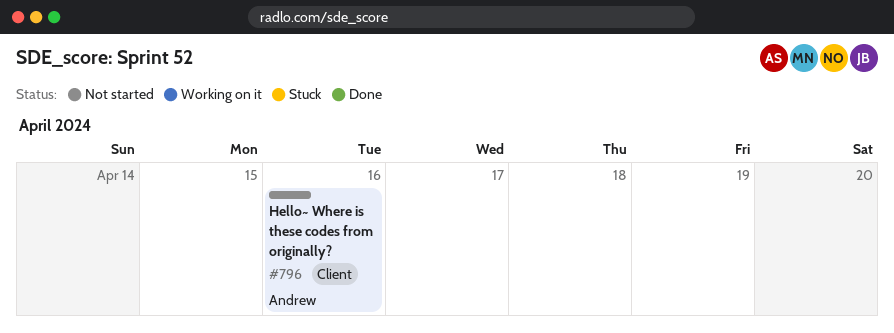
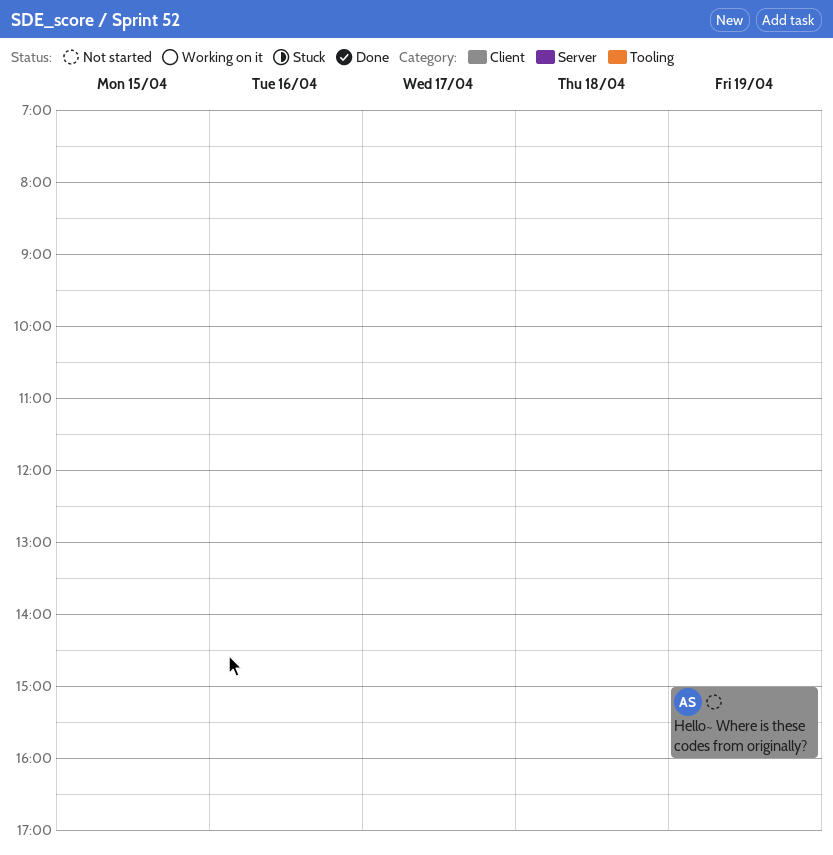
Hello~ Where is these codes from originally?, day: Apr 16 -> Apr 19

